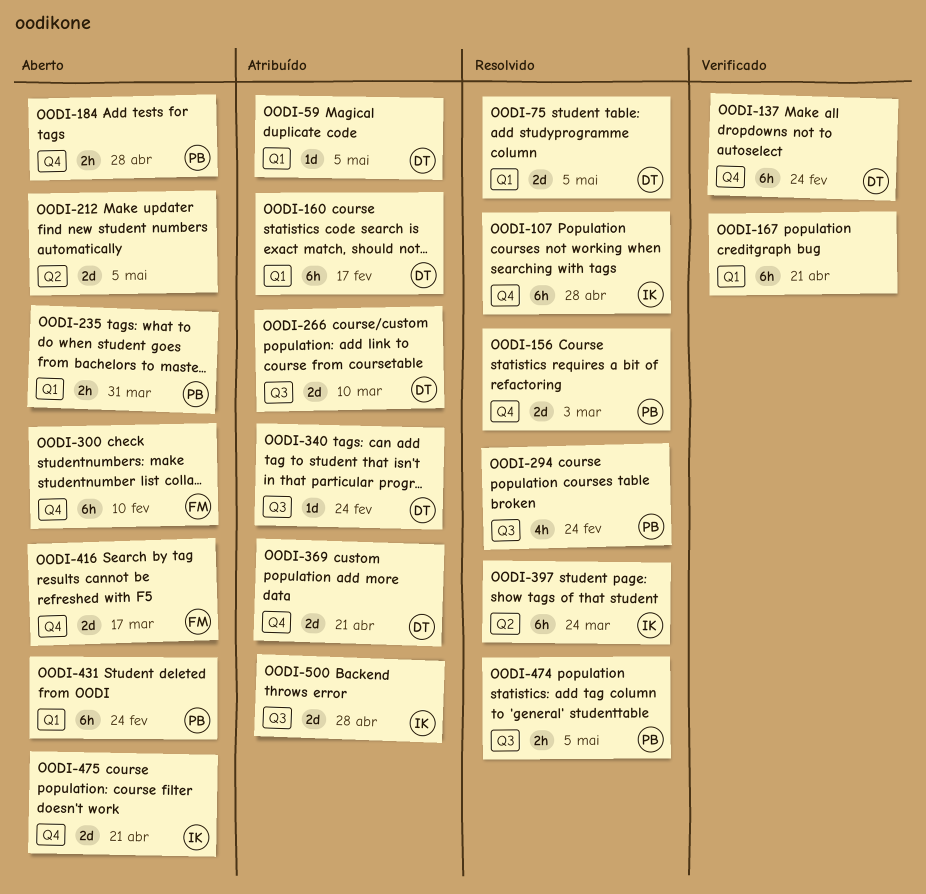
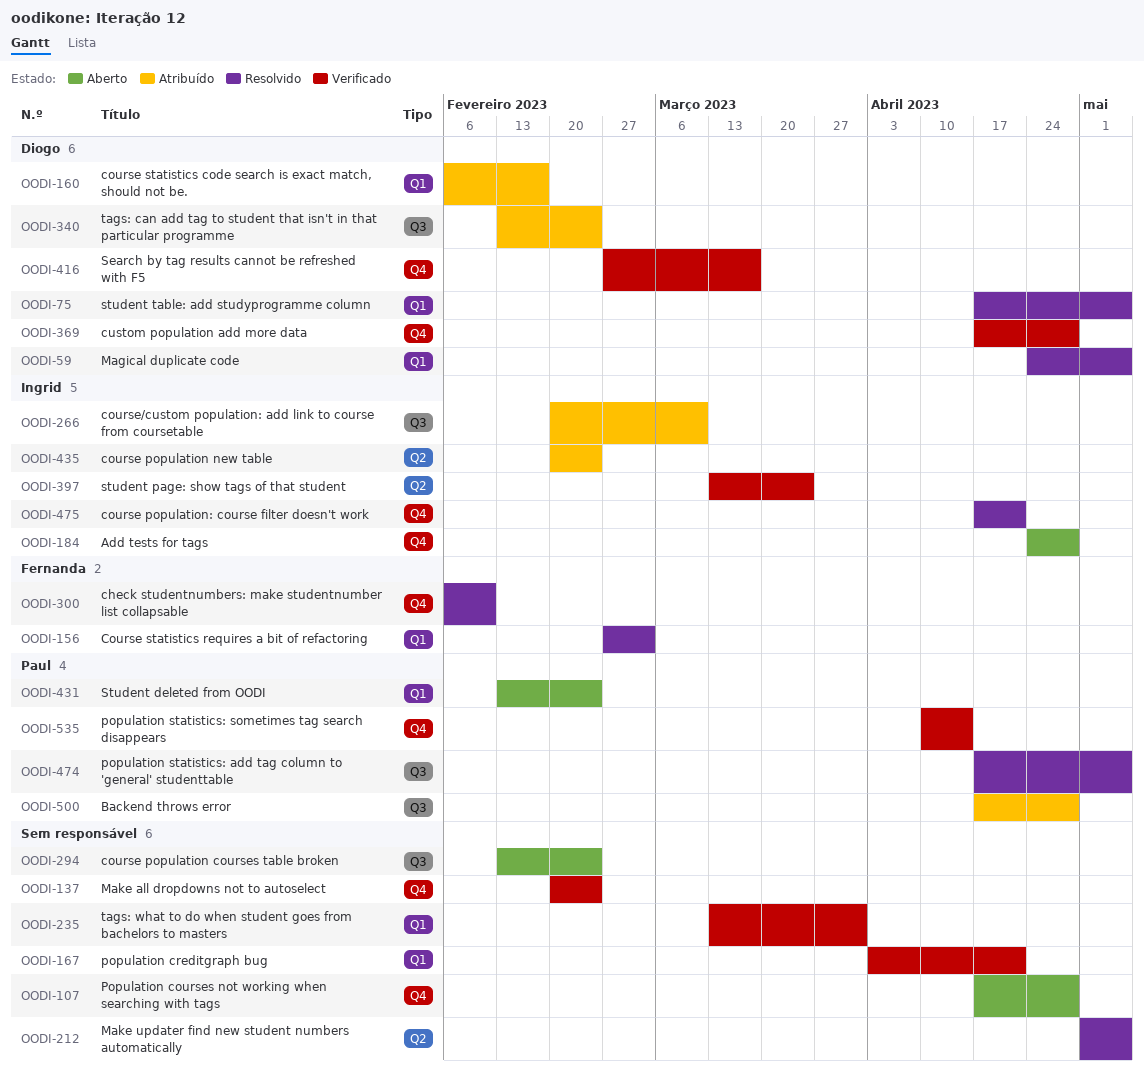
OODI-59, status: Atribuído -> Resolvido
OODI-107, status: Resolvido -> Aberto
OODI-107, owner: Ingrid -> none
OODI-137, owner: Diogo -> none
OODI-156, owner: Paul -> Fernanda
OODI-156, label: Q4 -> Q1
OODI-184, owner: Paul -> Ingrid
OODI-212, status: Aberto -> Resolvido
OODI-235, status: Aberto -> Verificado
OODI-235, owner: Paul -> none
OODI-266, owner: Diogo -> Ingrid
OODI-294, status: Resolvido -> Aberto
OODI-294, owner: Paul -> none
OODI-300, status: Aberto -> Resolvido
OODI-369, status: Atribuído -> Verificado
OODI-369, due: Apr 21 -> Apr 28
OODI-397, status: Resolvido -> Verificado
OODI-416, status: Aberto -> Verificado
OODI-416, owner: Fernanda -> Diogo
OODI-435: none -> present
OODI-475, status: Aberto -> Resolvido
OODI-500, owner: Ingrid -> Paul
OODI-535: none -> present

